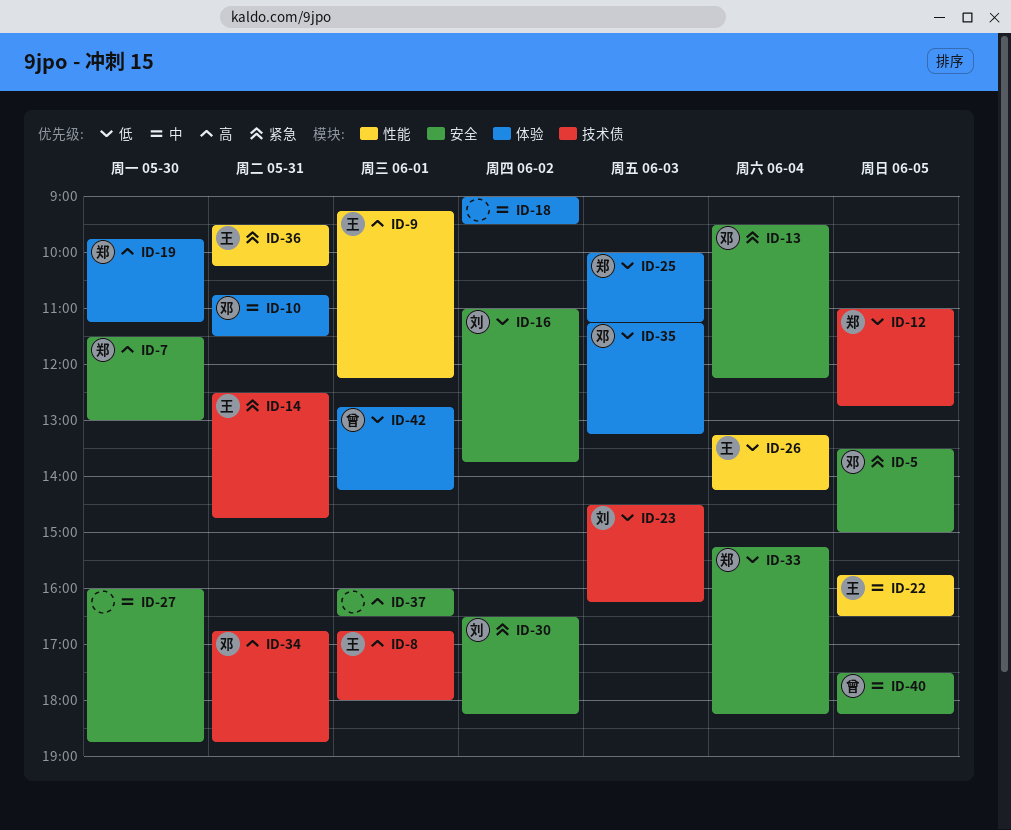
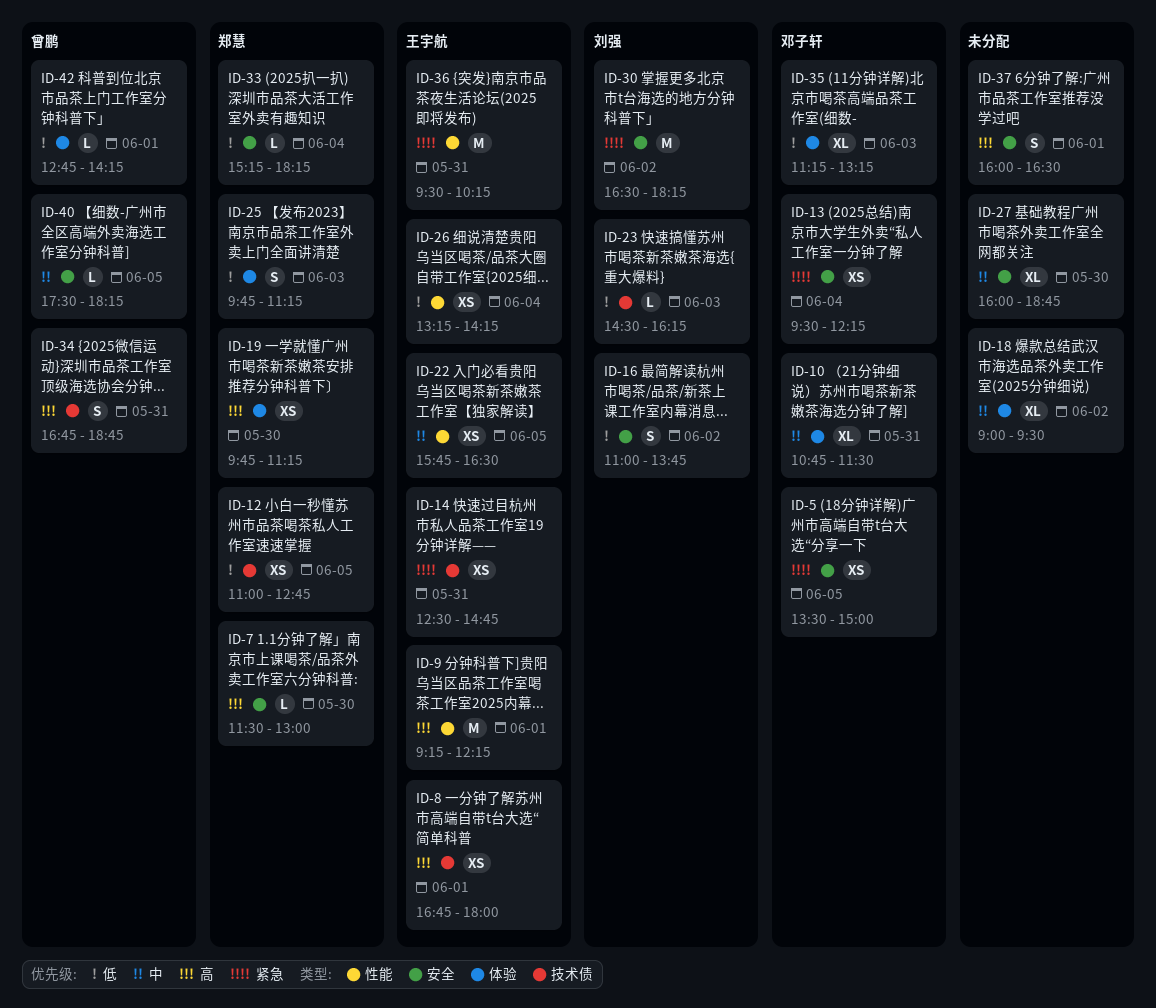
ID-25, begins: 10:00 -> 09:45
ID-34, owner: 邓子轩 -> 曾鹏

